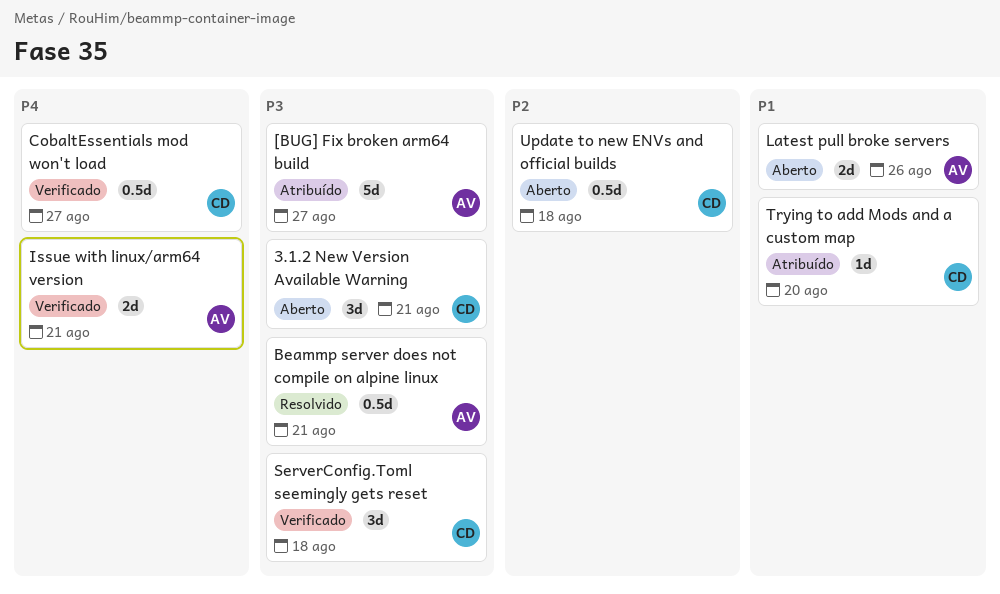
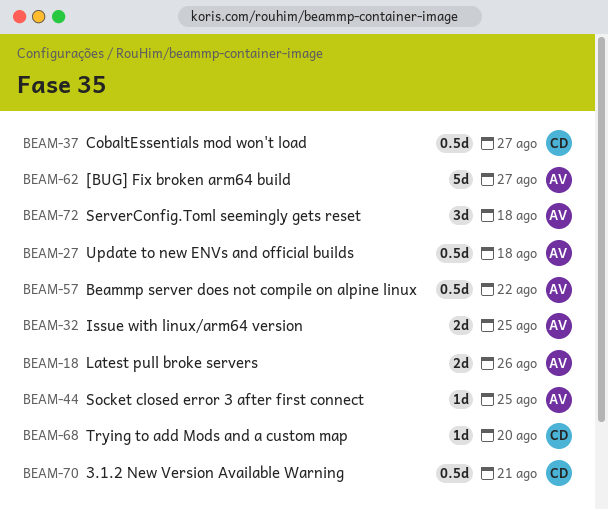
3.1.2 New Version Available Warning, estimate: 3d -> 0.5d
Beammp server does not compile on alpine linux, due: Aug 21 -> Aug 22
Issue with linux/arm64 version, due: Aug 21 -> Aug 25
ServerConfig.Toml seemingly gets reset, owner: CD -> AV
Socket closed error 3 after first connect: none -> present
Update to new ENVs and official builds, owner: CD -> AV

